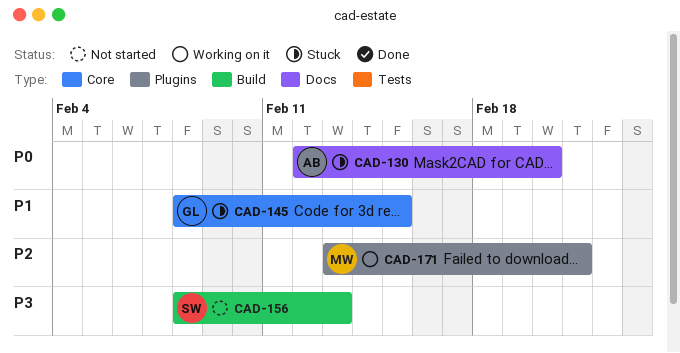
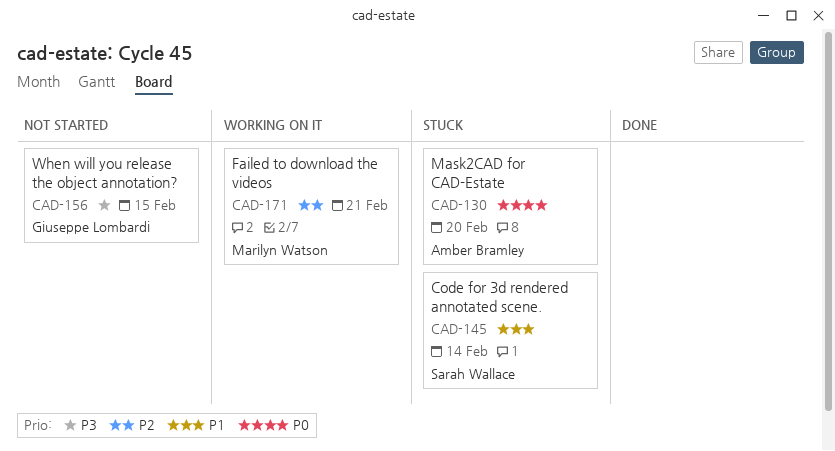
CAD-145, owner: Giuseppe Lombardi -> Sarah Wallace
CAD-145, due: Feb 15 -> Feb 14
CAD-156, owner: Sarah Wallace -> Giuseppe Lombardi
CAD-156, due: Feb 13 -> Feb 15

